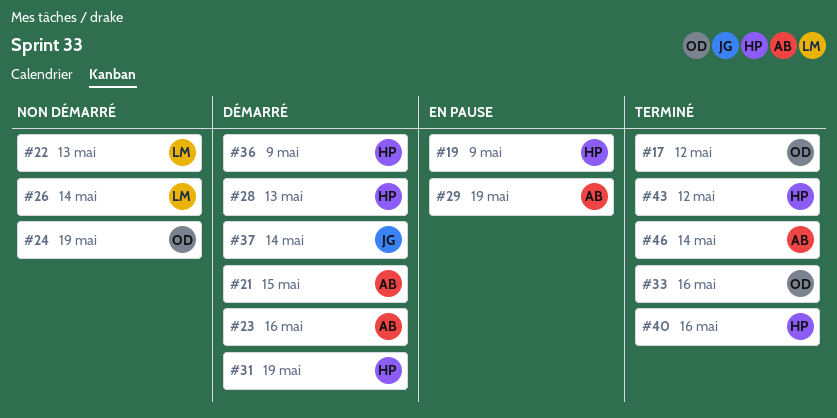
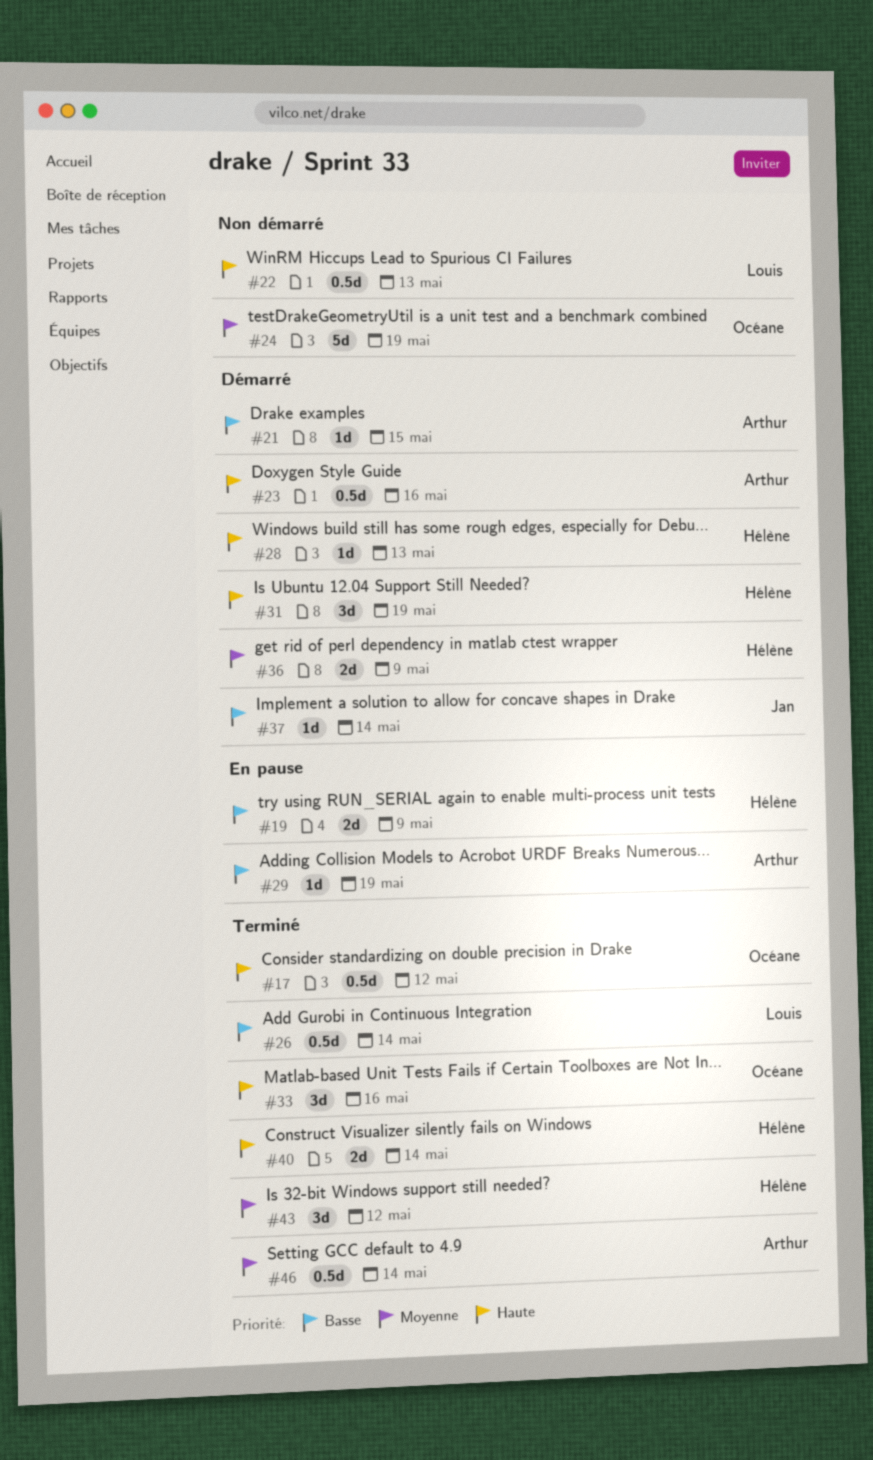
#26, status: Non démarré -> Terminé
#40, due: May 16 -> May 14

